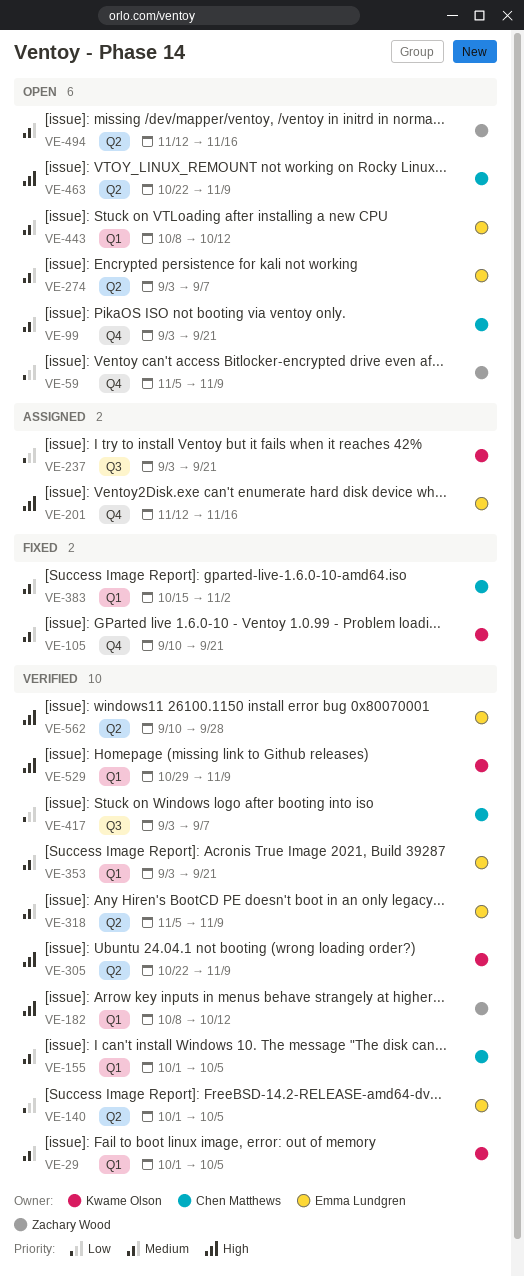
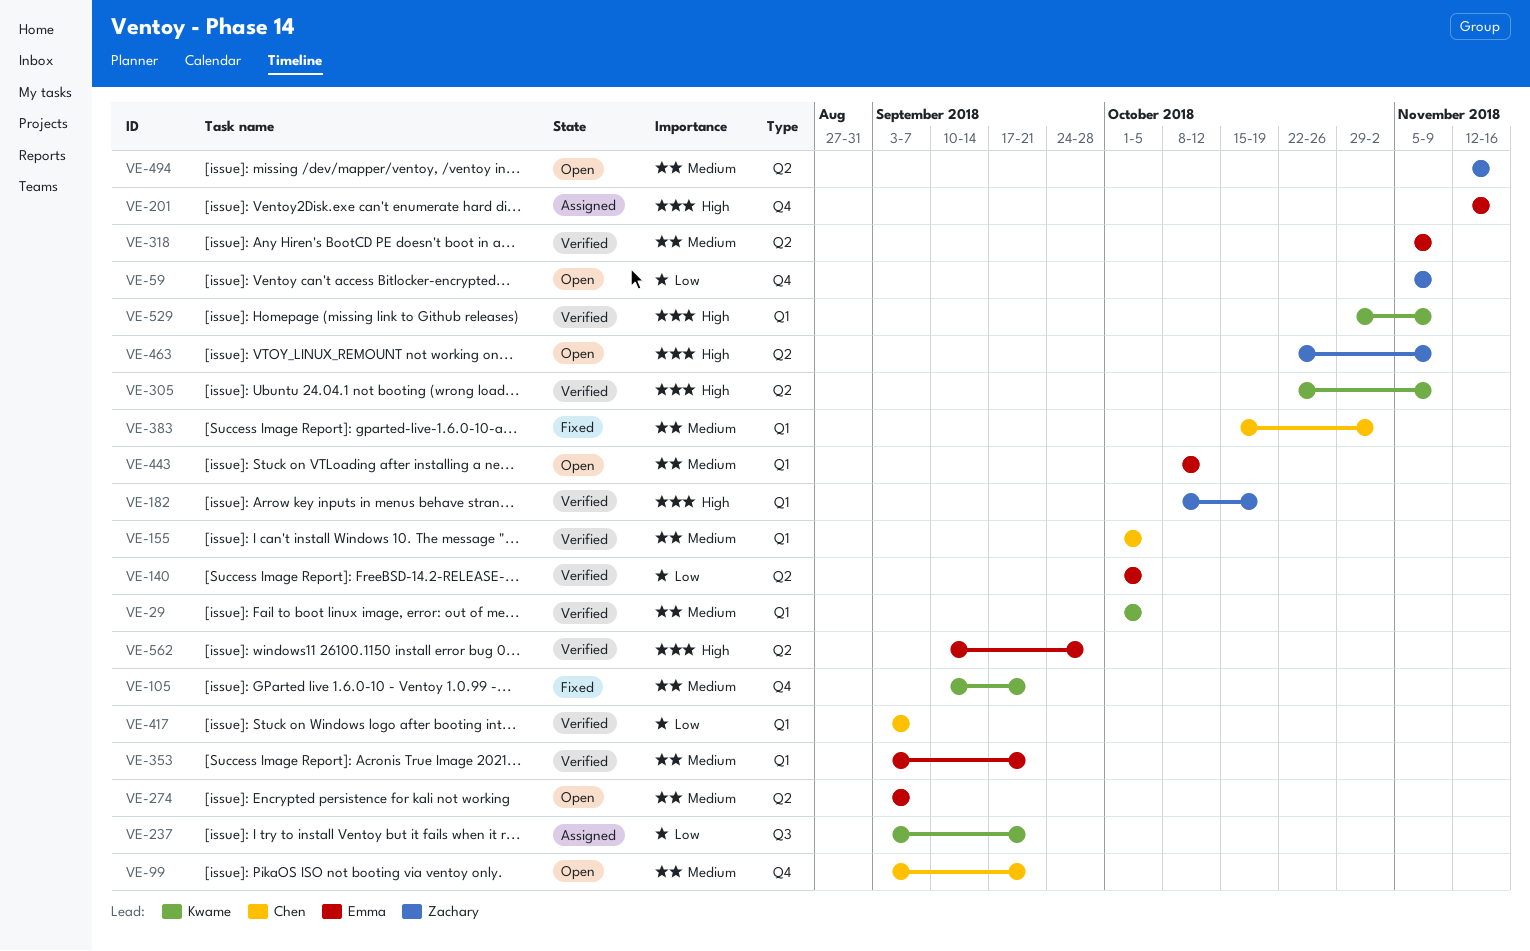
VE-182, due: Oct 12 -> Oct 19
VE-417, label: Q3 -> Q1
VE-463, owner: Chen Matthews -> Zachary Wood

